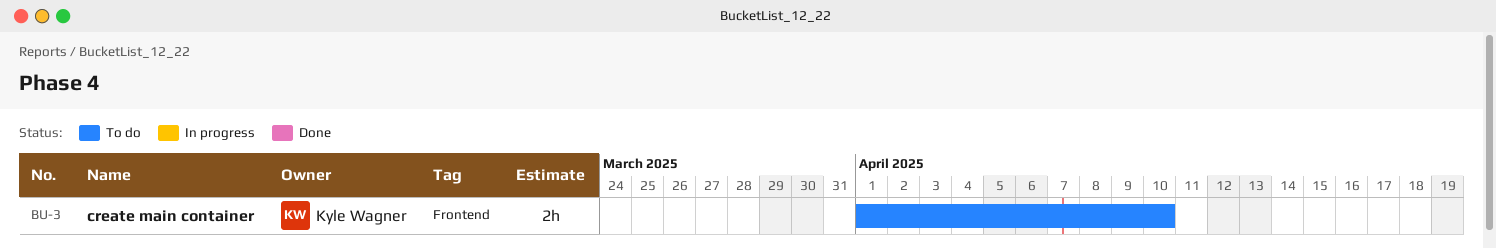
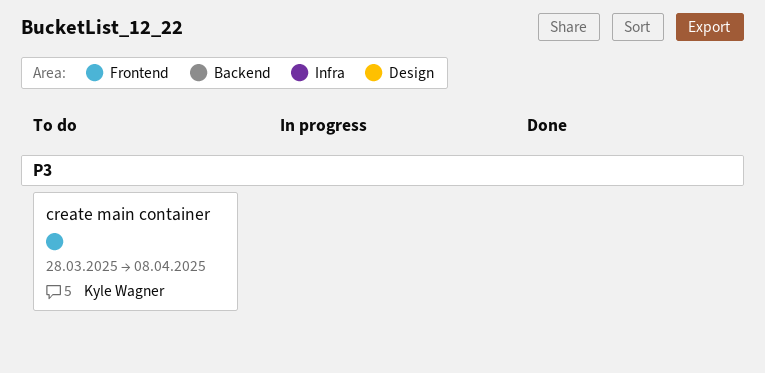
create main container, start: Apr 1 -> Mar 28
create main container, due: Apr 10 -> Apr 8

